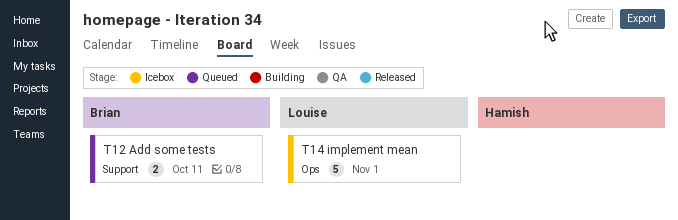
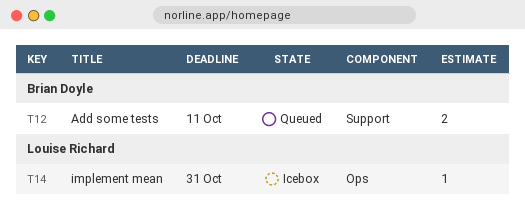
T14, estimate: 5 -> 1
T14, due: Nov 1 -> Oct 31

